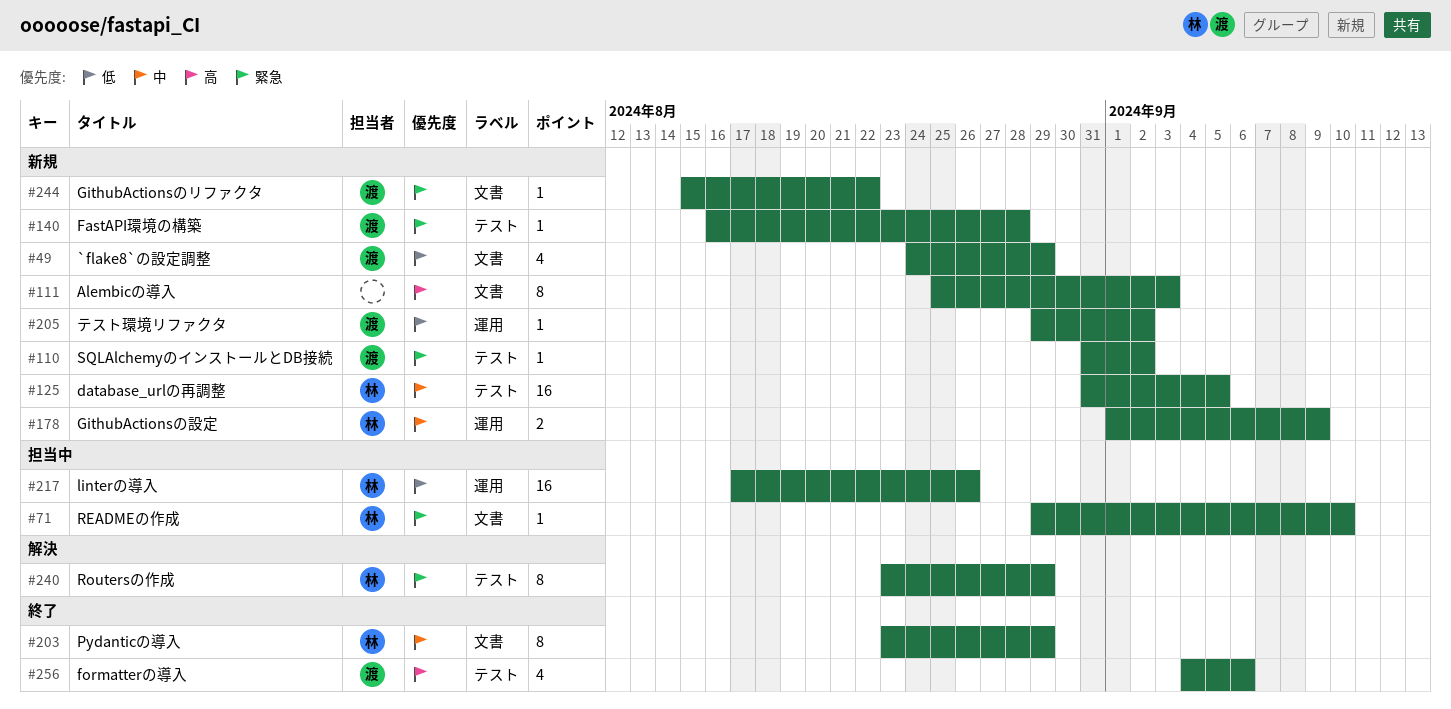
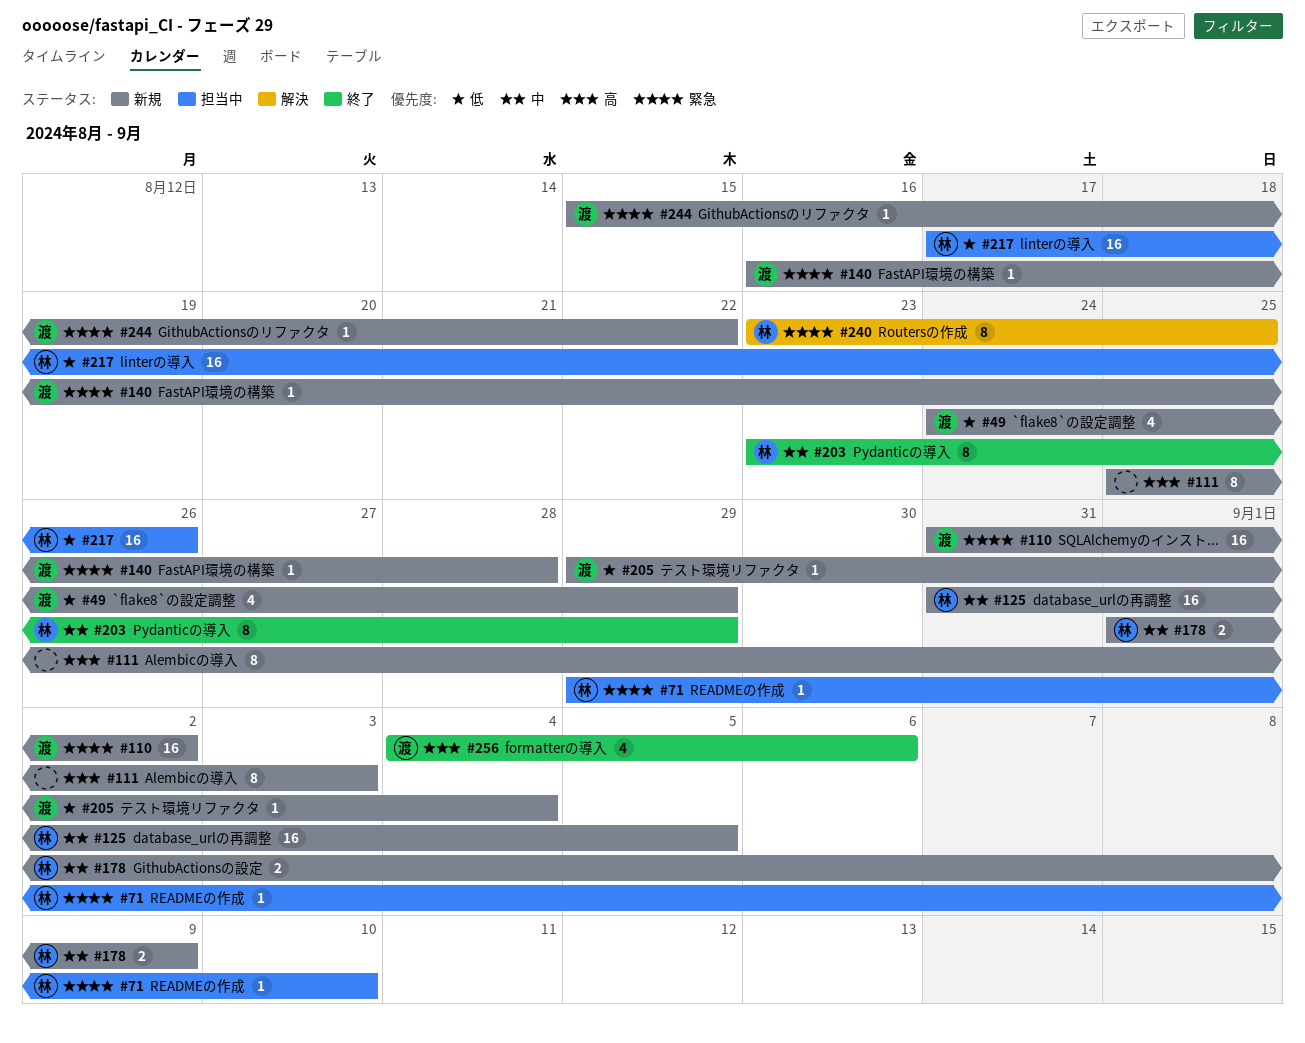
#110, estimate: 1 -> 16
#205, due: Sep 2 -> Sep 4
#240, due: Aug 29 -> Aug 25

